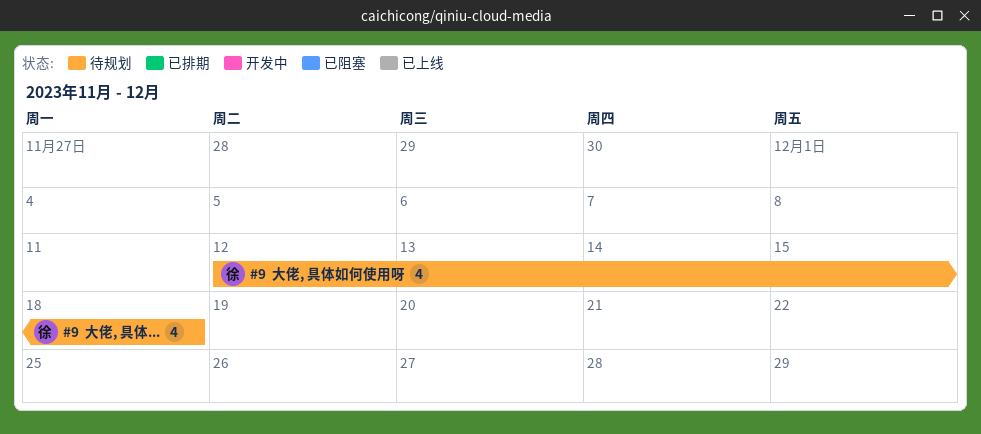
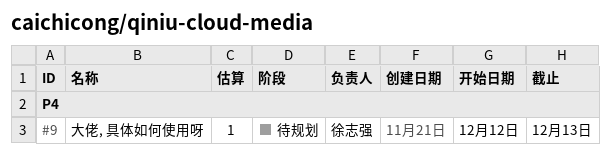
#9, estimate: 4 -> 1
#9, due: Dec 18 -> Dec 13

